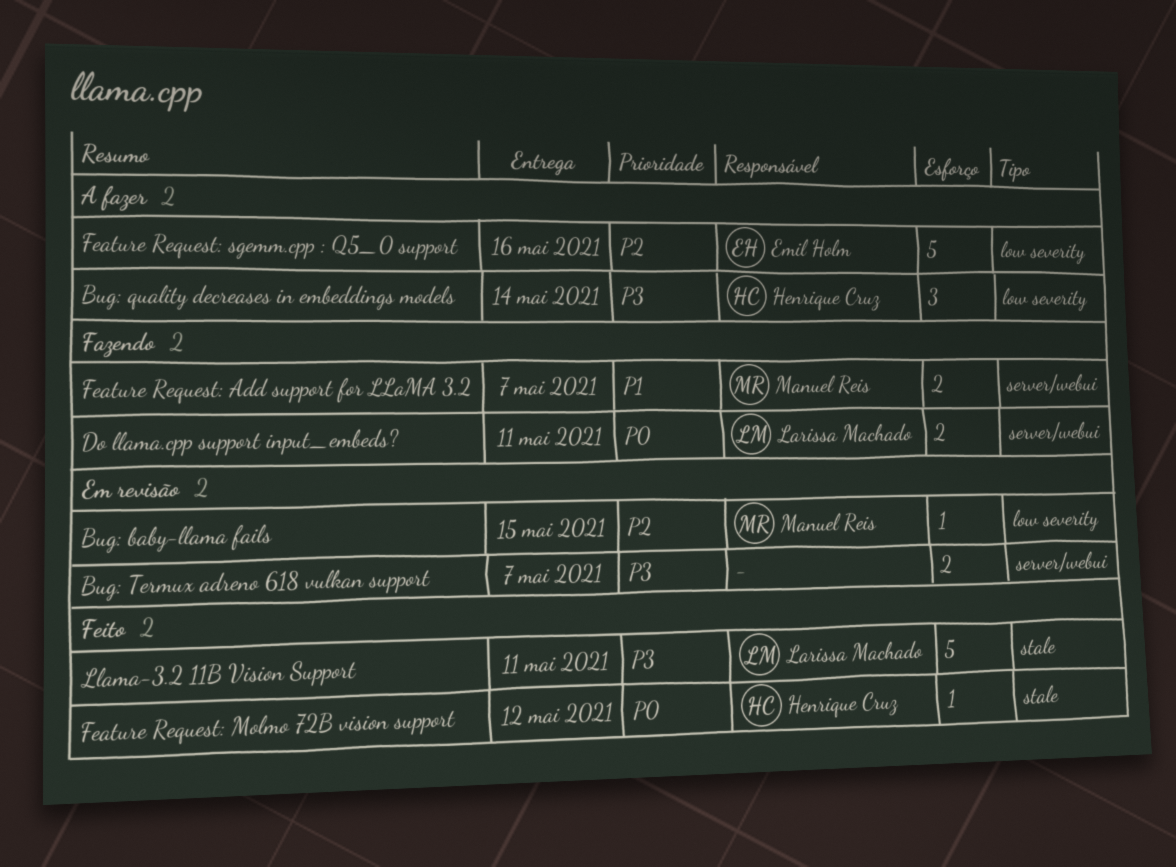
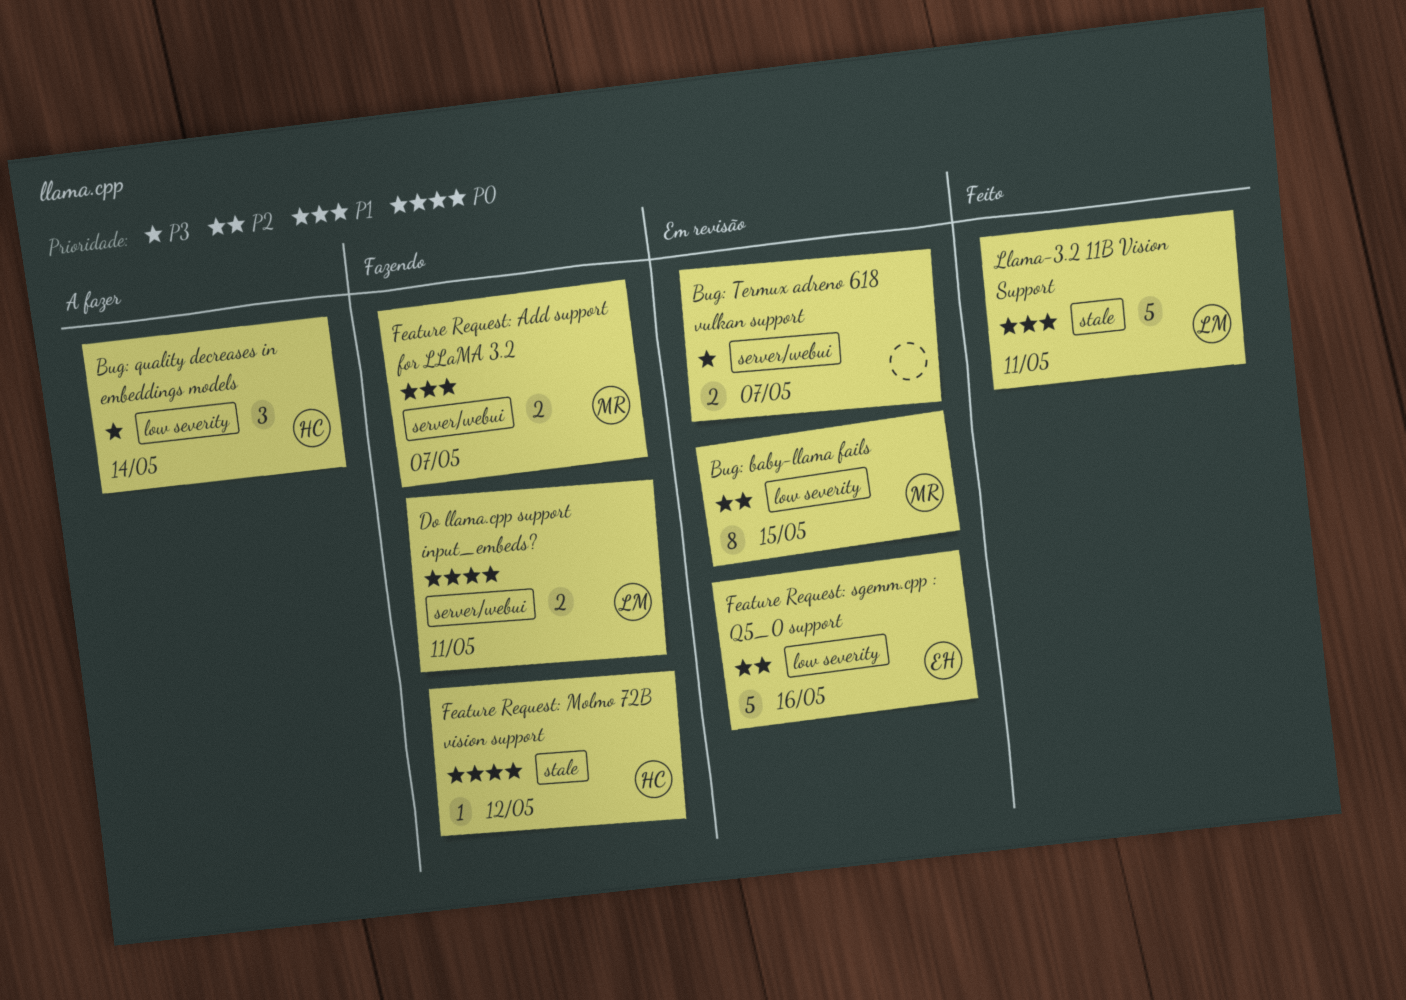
Bug: baby-llama fails, estimate: 1 -> 8
Feature Request: Molmo 72B vision support, status: Feito -> Fazendo
Feature Request: sgemm.cpp : Q5_0 support, status: A fazer -> Em revisão
Llama-3.2 11B Vision Support, priority: P3 -> P1

